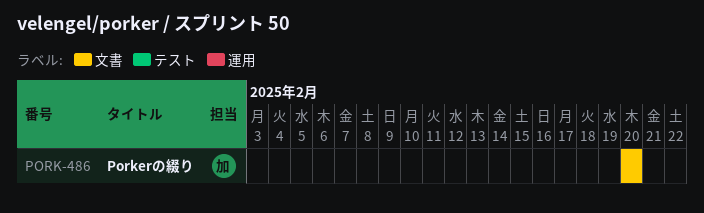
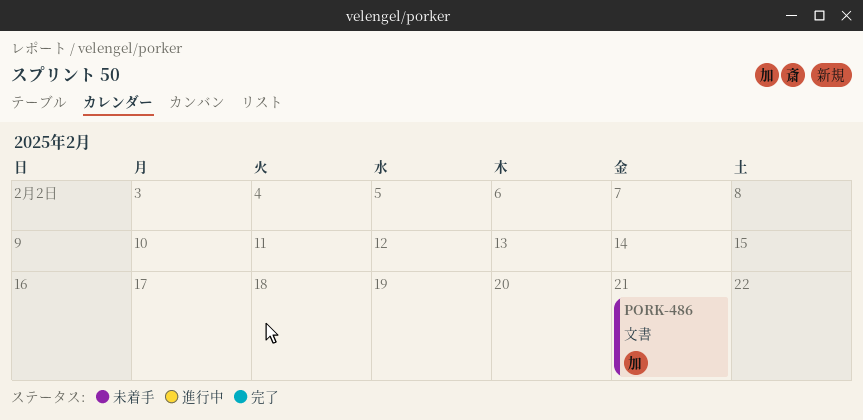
PORK-486, due: Feb 20 -> Feb 21

